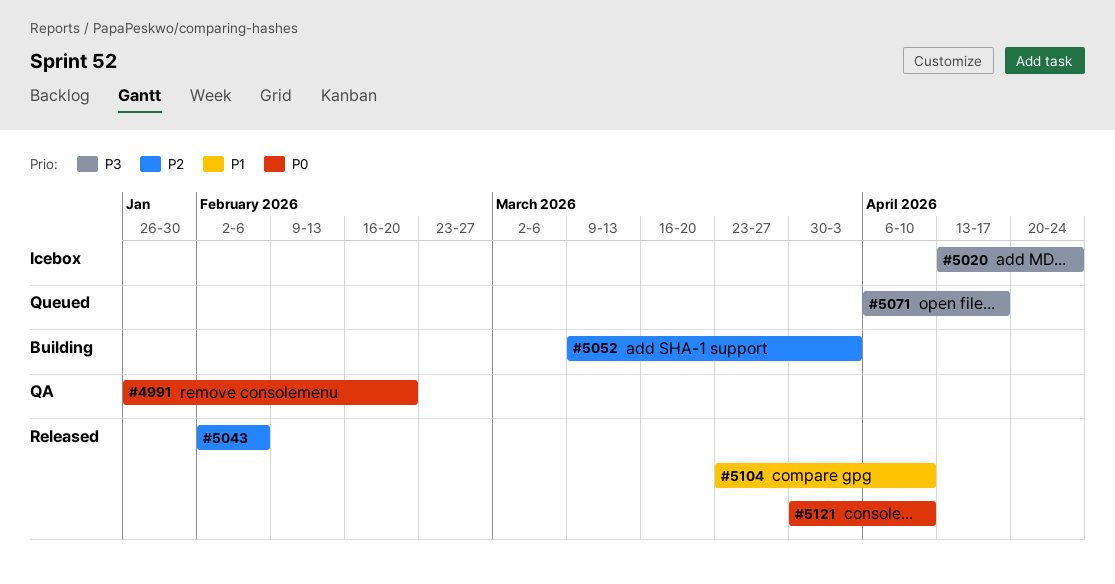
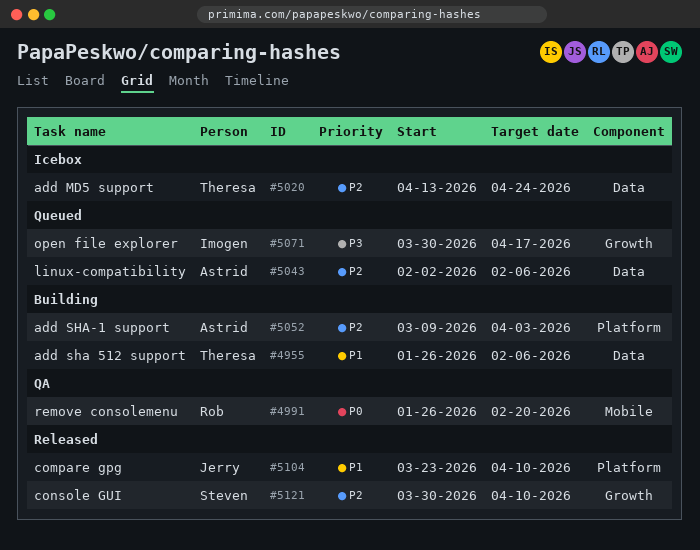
#4955: none -> present
#5020, priority: P3 -> P2
#5043, status: Released -> Queued
#5071, start: Apr 6 -> Mar 30
#5121, priority: P0 -> P2

